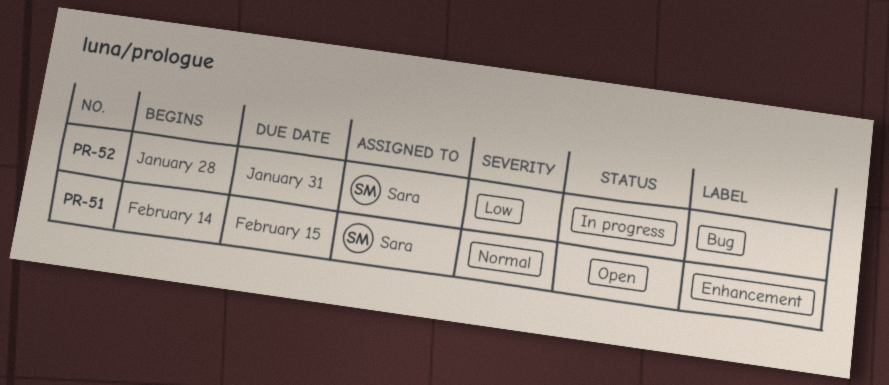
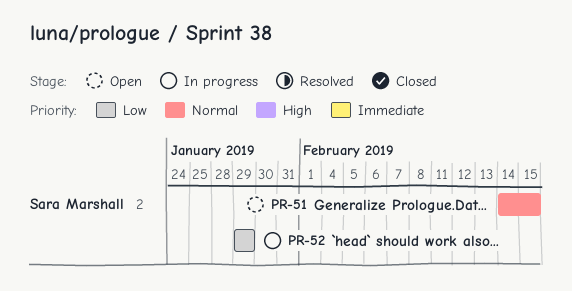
PR-52, start: Jan 28 -> Jan 29
PR-52, due: Jan 31 -> Jan 29

